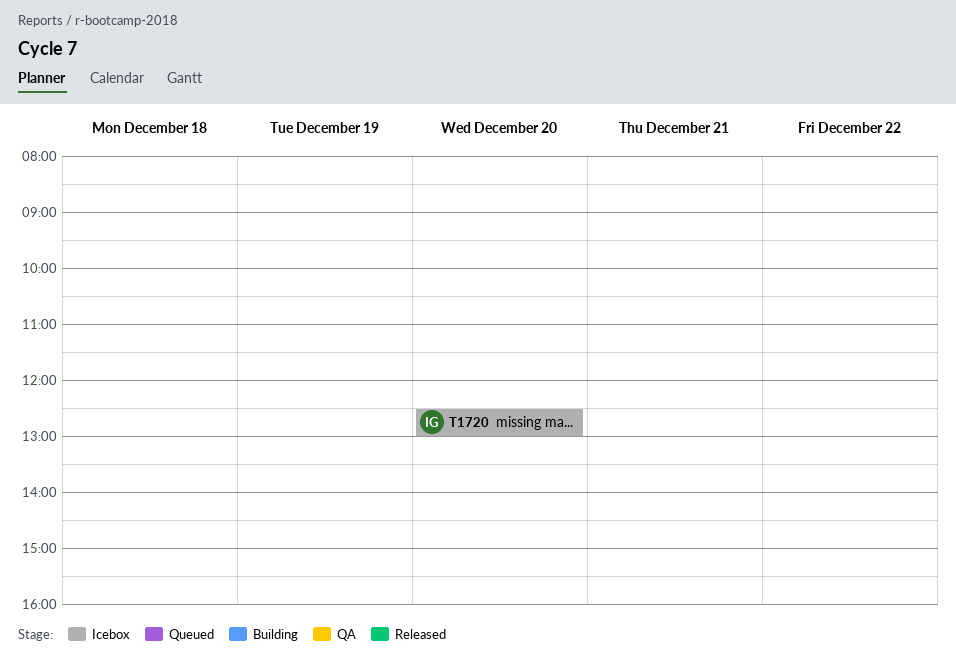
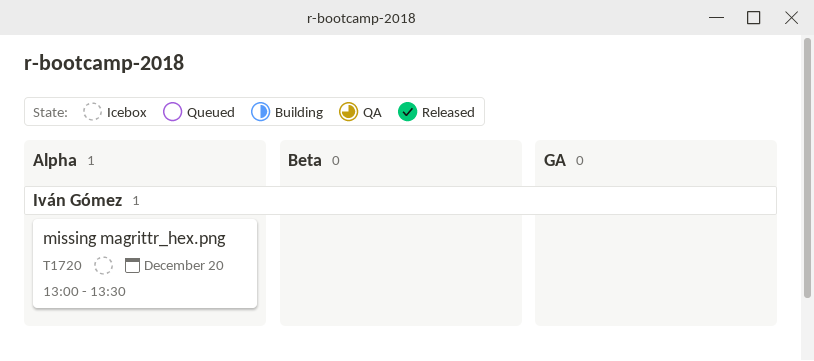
T1720, begins: 12:30 -> 13:00
T1720, ends: 13:00 -> 13:30

